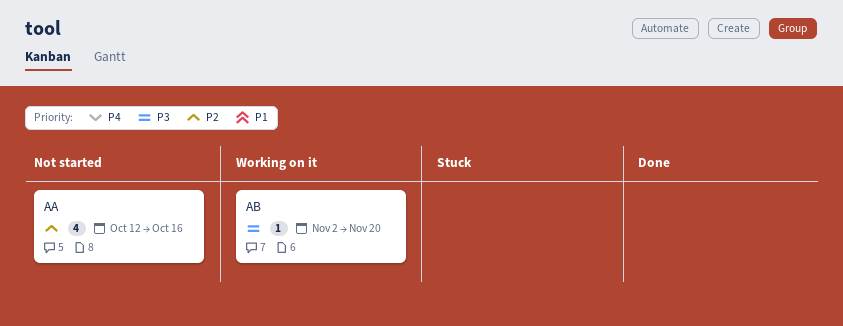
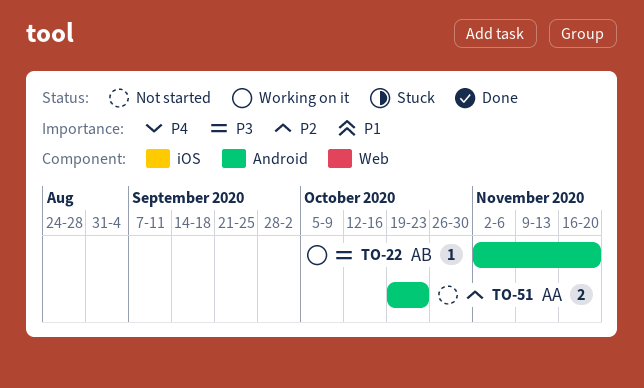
AA, estimate: 4 -> 2
AA, start: Oct 12 -> Oct 19
AA, due: Oct 16 -> Oct 23

